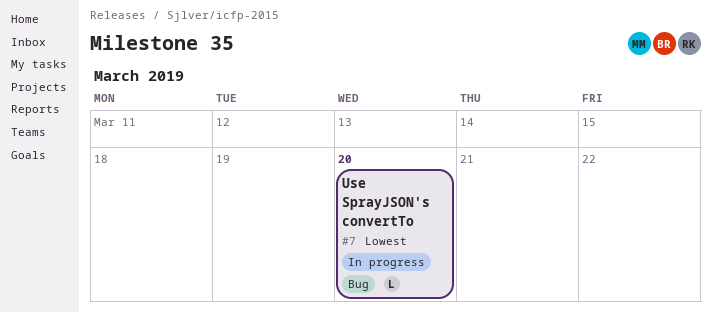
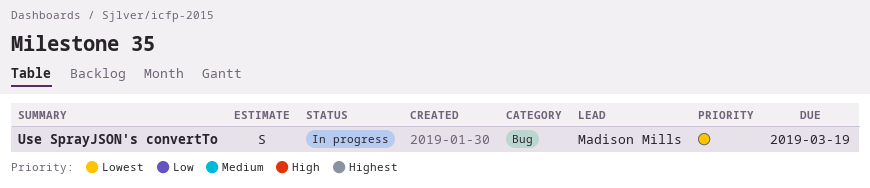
Use SprayJSON's convertTo, estimate: L -> S
Use SprayJSON's convertTo, due: Mar 20 -> Mar 19

